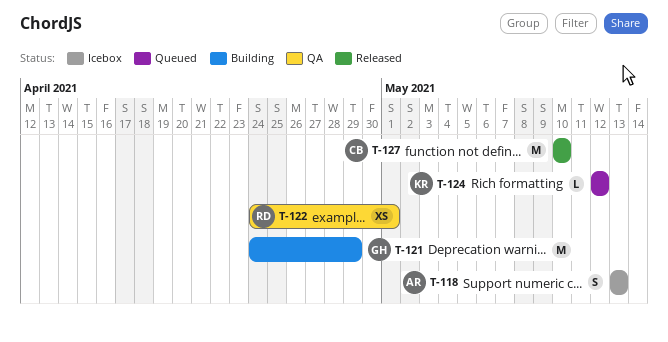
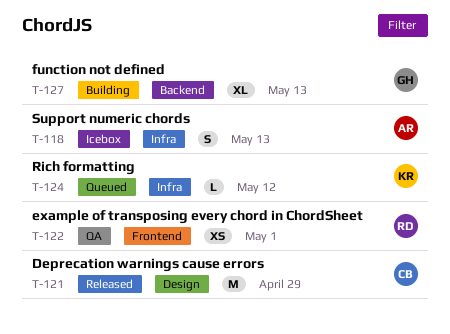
T-121, status: Building -> Released
T-121, owner: GH -> CB
T-127, status: Released -> Building
T-127, owner: CB -> GH
T-127, estimate: M -> XL
T-127, due: May 10 -> May 13

